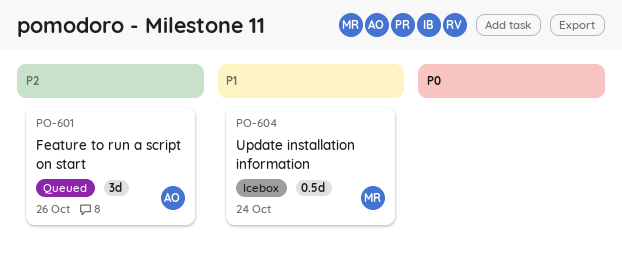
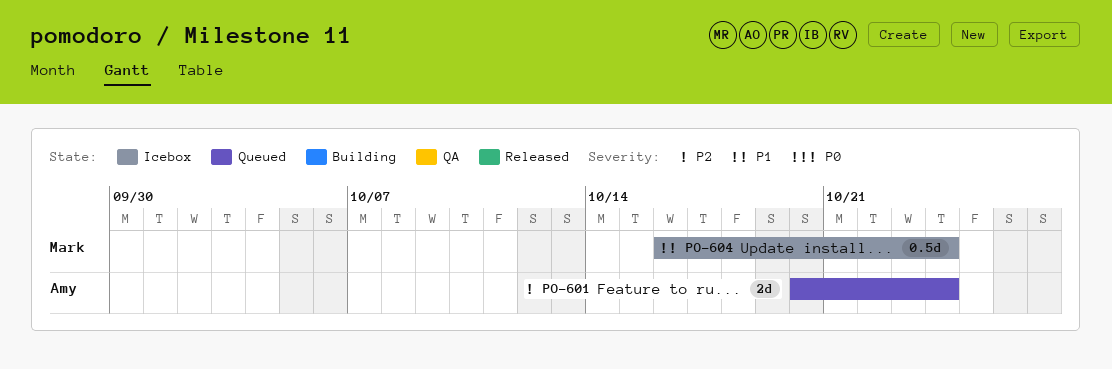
PO-601, estimate: 3d -> 2d
PO-601, due: Oct 26 -> Oct 24

